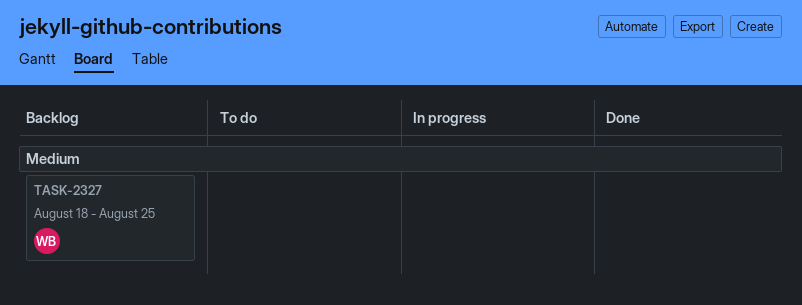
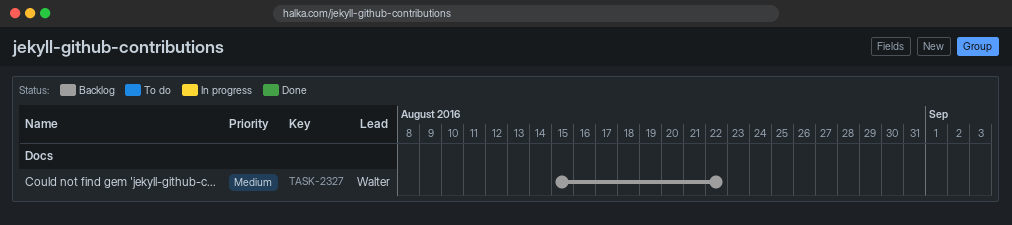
TASK-2327, start: Aug 18 -> Aug 15
TASK-2327, due: Aug 25 -> Aug 22

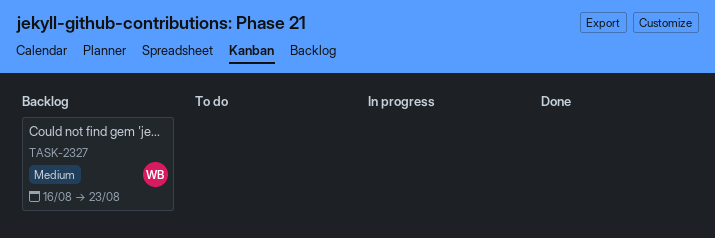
TASK-2327, start: Aug 15 -> Aug 16
TASK-2327, due: Aug 22 -> Aug 23

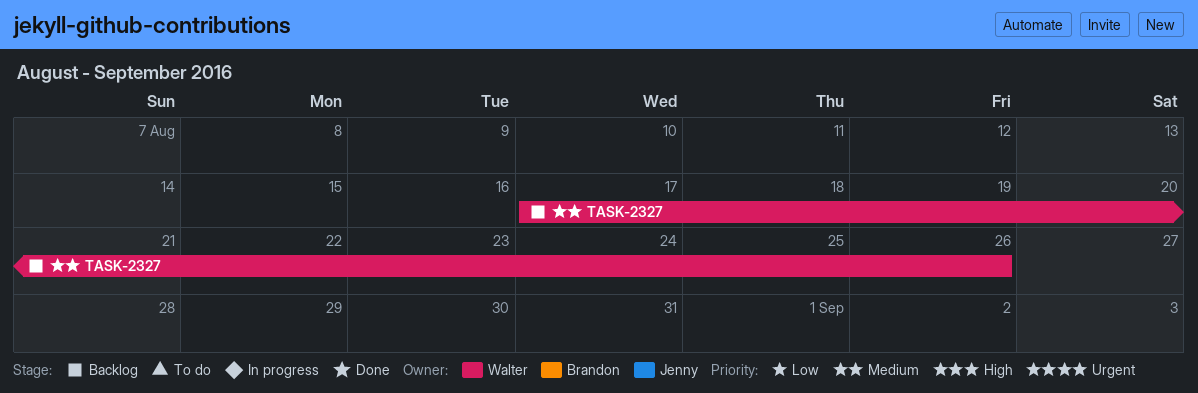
TASK-2327, start: Aug 16 -> Aug 17
TASK-2327, due: Aug 23 -> Aug 26

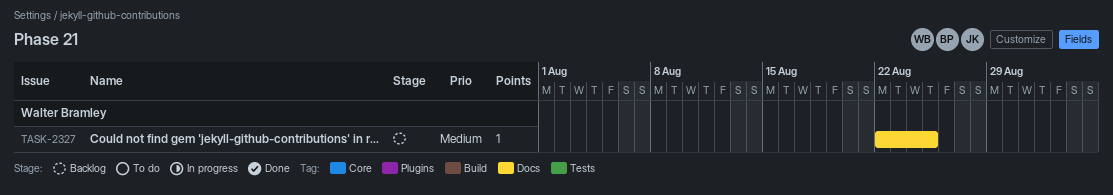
TASK-2327, start: Aug 17 -> Aug 22
TASK-2327, due: Aug 26 -> Aug 25

